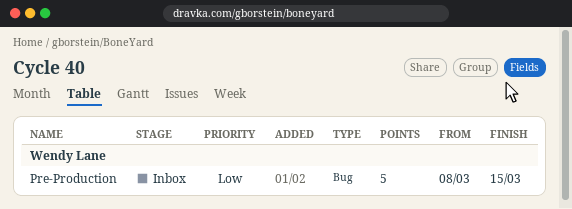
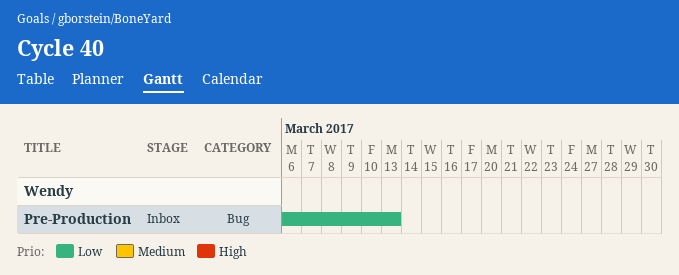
Pre-Production, start: Mar 8 -> Mar 6
Pre-Production, due: Mar 15 -> Mar 13

